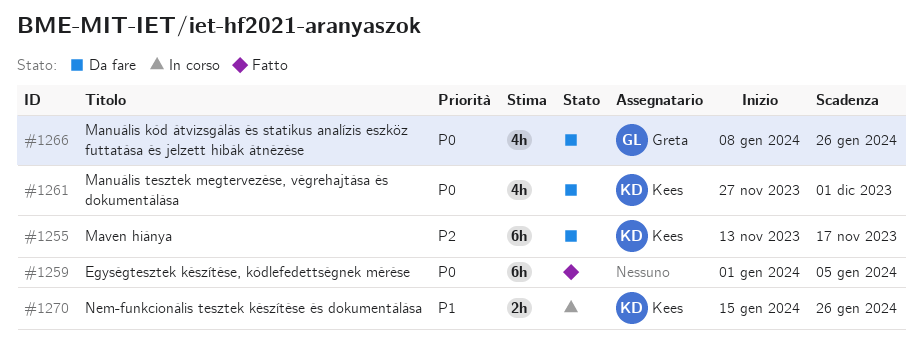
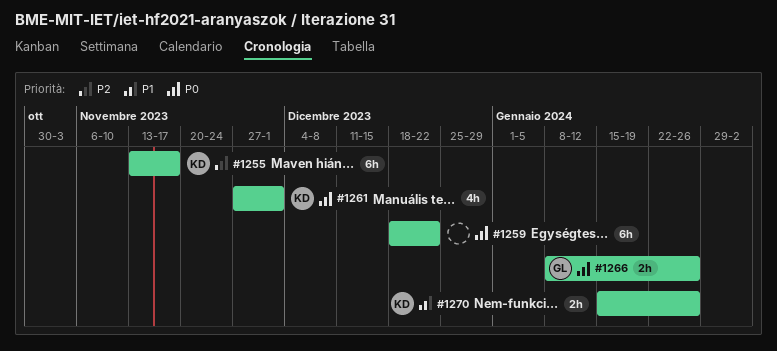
#1259, start: Jan 1 -> Dec 18
#1259, due: Jan 5 -> Dec 22
#1266, estimate: 4h -> 2h

